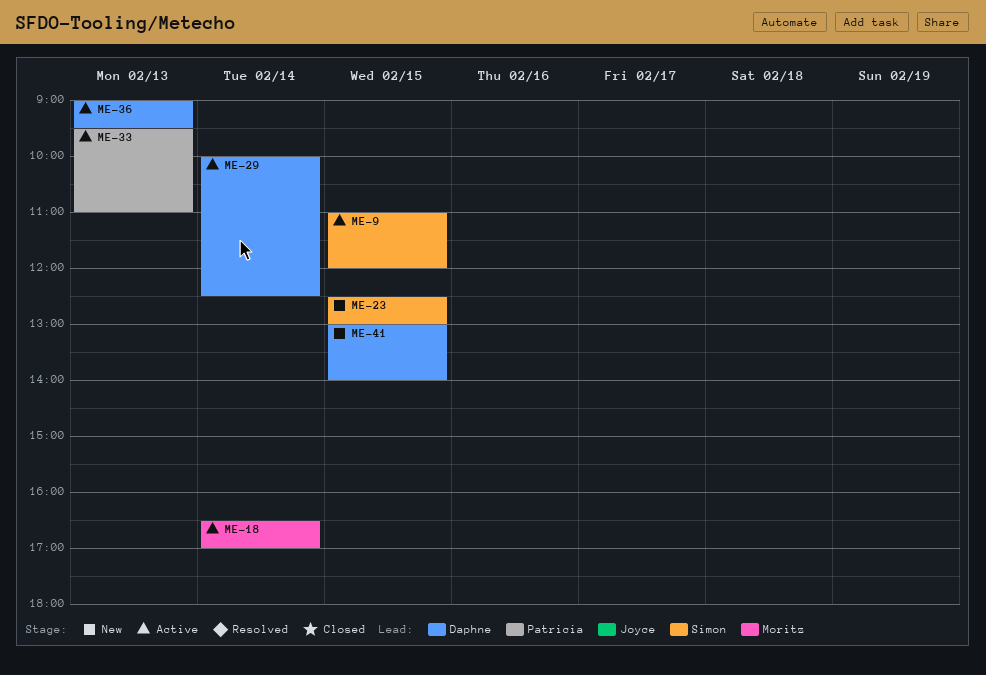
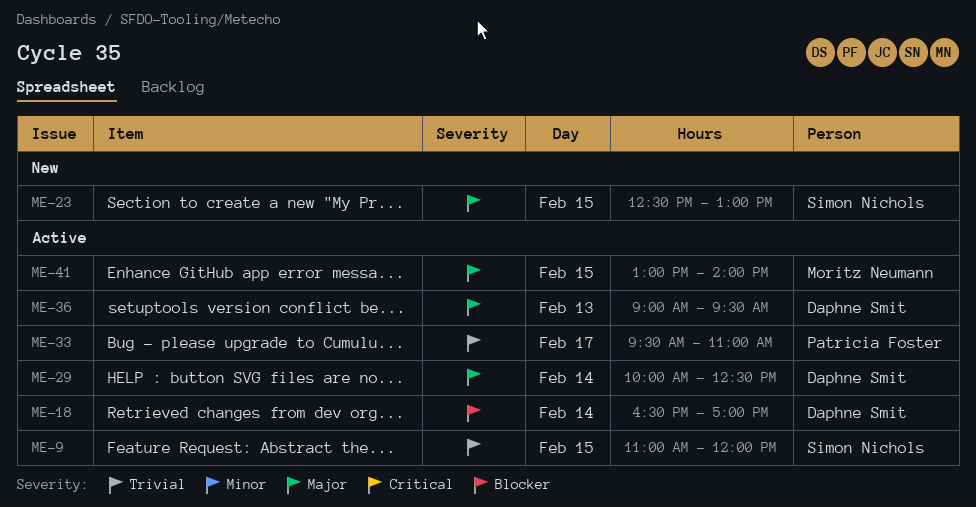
ME-18, owner: Moritz Neumann -> Daphne Smit
ME-33, day: Feb 13 -> Feb 17
ME-41, status: New -> Active
ME-41, owner: Daphne Smit -> Moritz Neumann

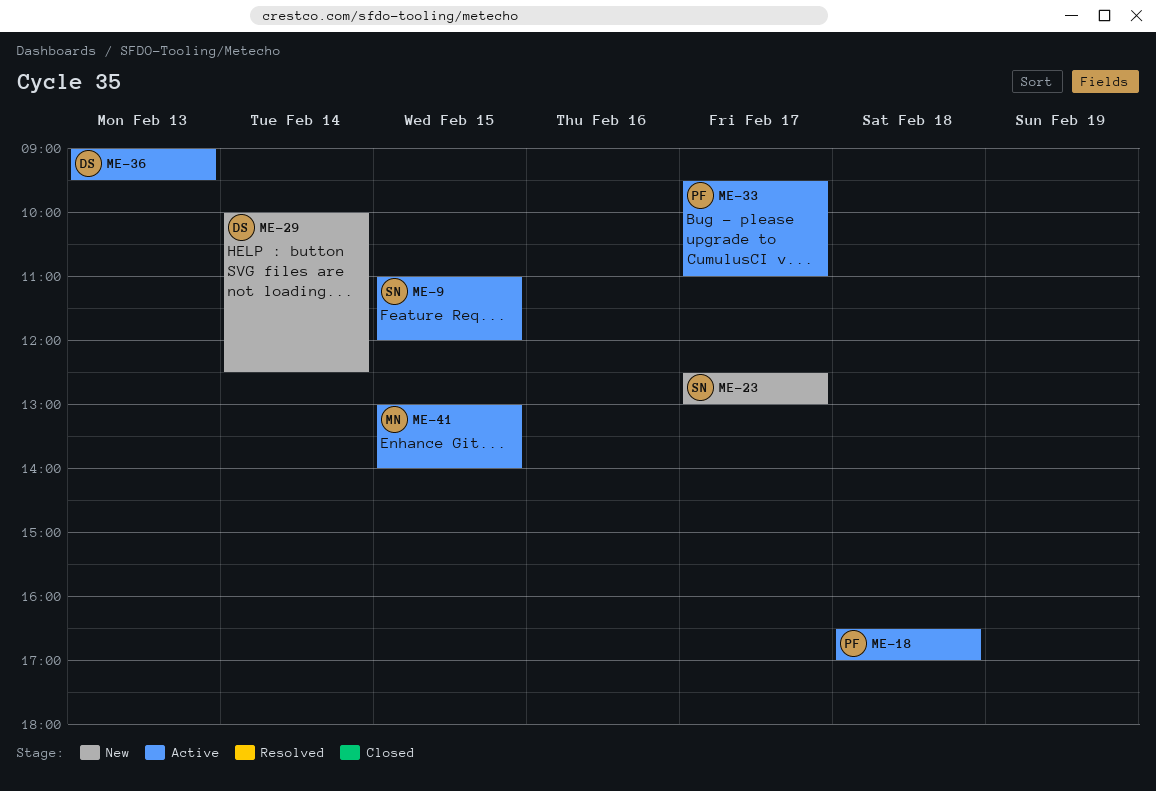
ME-18, owner: Daphne Smit -> Patricia Foster
ME-18, day: Feb 14 -> Feb 18
ME-23, day: Feb 15 -> Feb 17
ME-29, status: Active -> New

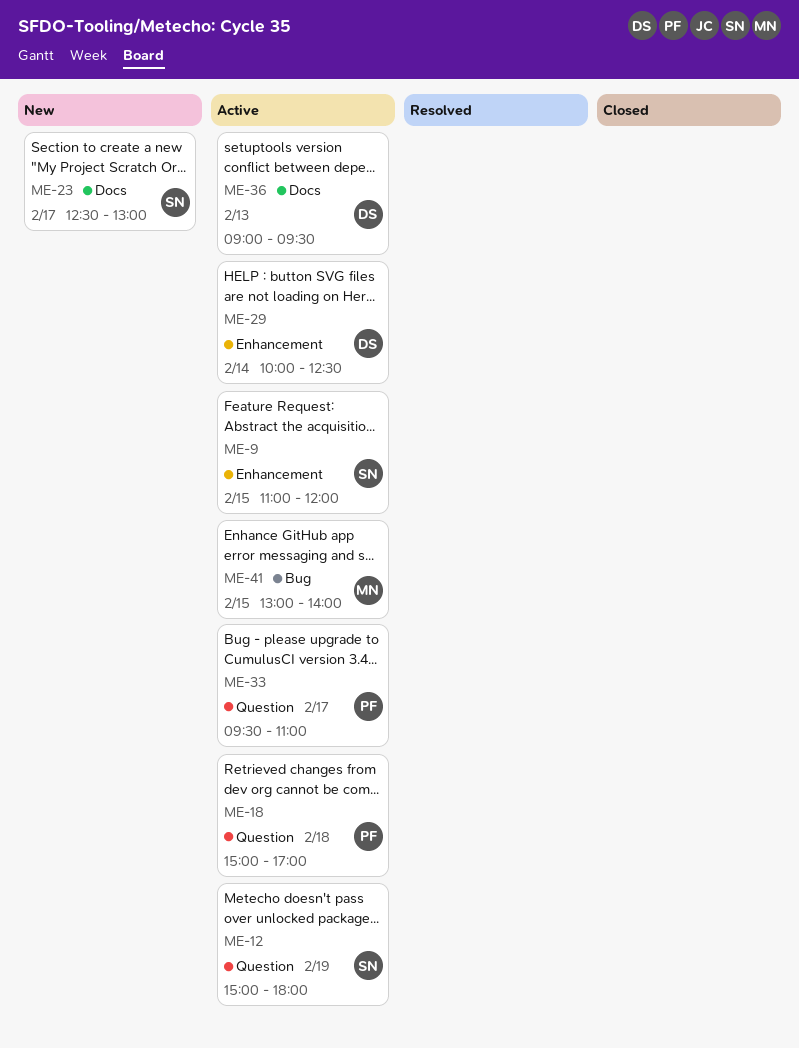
ME-12: none -> present
ME-18, begins: 16:30 -> 15:00
ME-29, status: New -> Active

